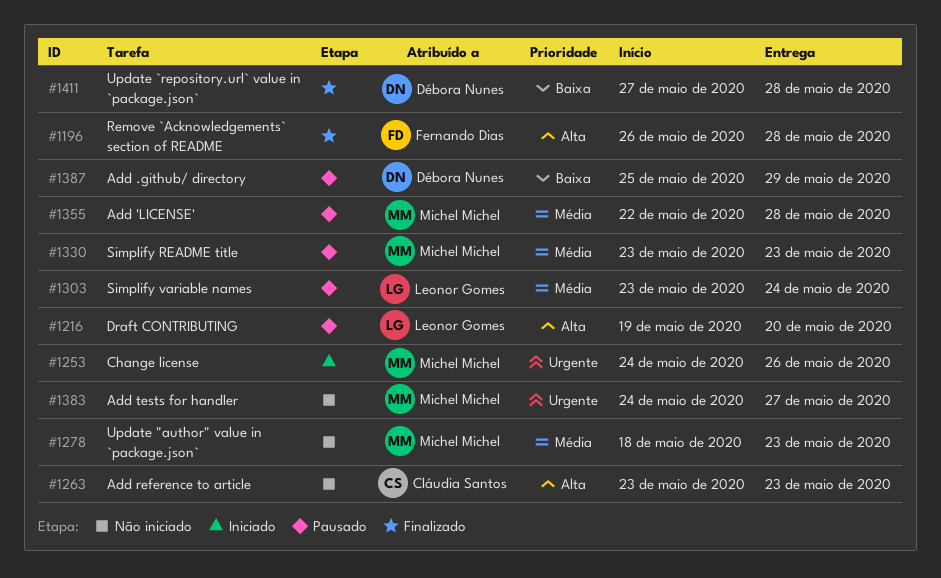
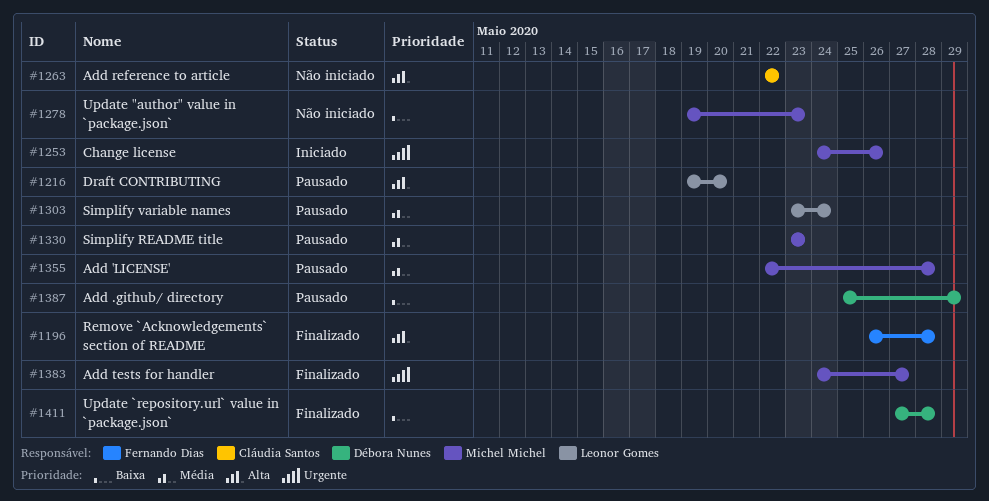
#1263, start: May 23 -> May 22
#1263, due: May 23 -> May 22
#1278, priority: Média -> Baixa
#1278, start: May 18 -> May 19
#1383, status: Não iniciado -> Finalizado

